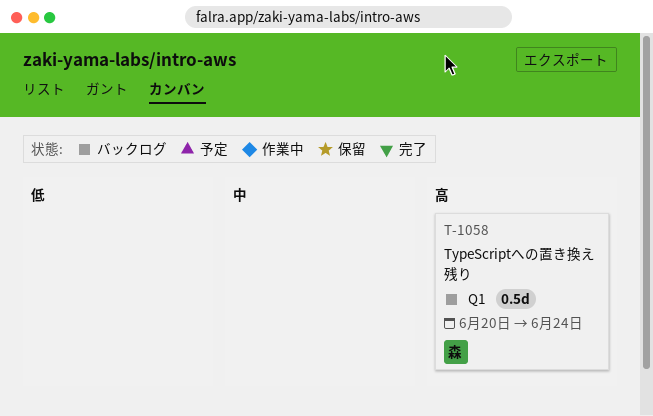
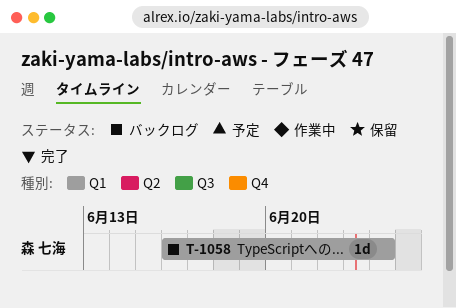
T-1058, estimate: 0.5d -> 1d
T-1058, start: Jun 20 -> Jun 16

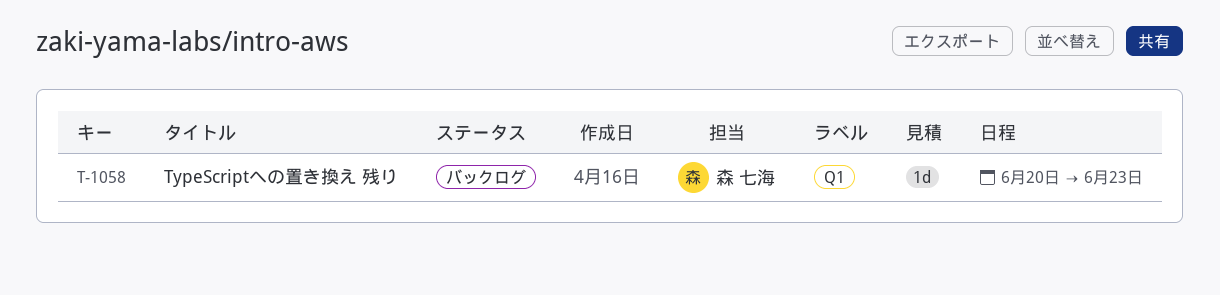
T-1058, start: Jun 16 -> Jun 20
T-1058, due: Jun 24 -> Jun 23

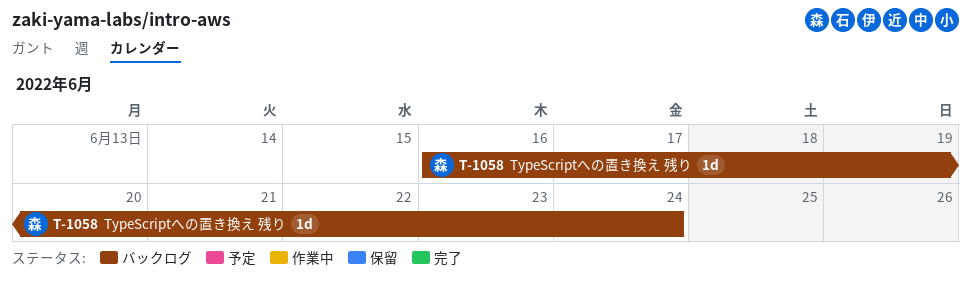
T-1058, start: Jun 20 -> Jun 16
T-1058, due: Jun 23 -> Jun 24

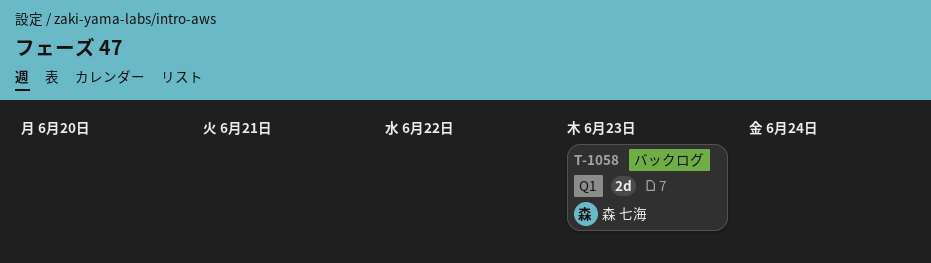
T-1058, estimate: 1d -> 2d
T-1058, due: Jun 24 -> Jun 23

